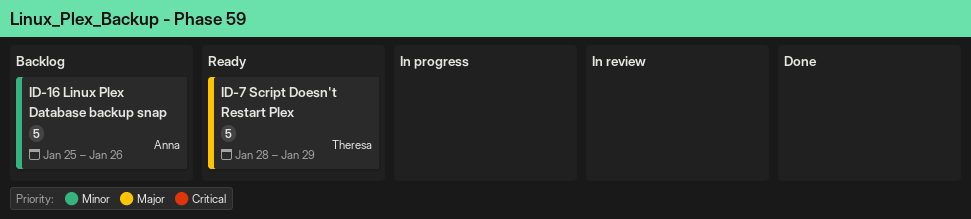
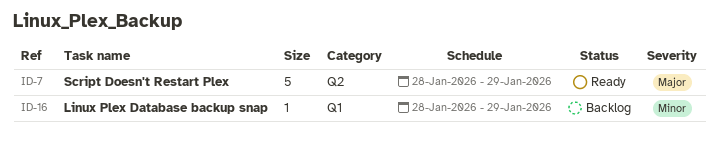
ID-16, estimate: 5 -> 1
ID-16, start: Jan 25 -> Jan 28
ID-16, due: Jan 26 -> Jan 29

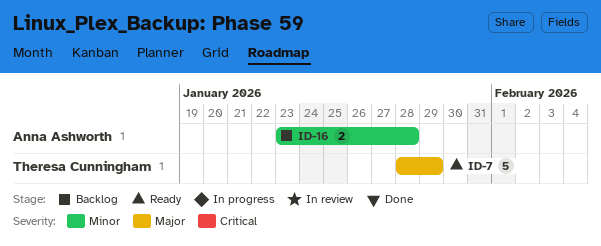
ID-16, estimate: 1 -> 2
ID-16, start: Jan 28 -> Jan 23
ID-16, due: Jan 29 -> Jan 28

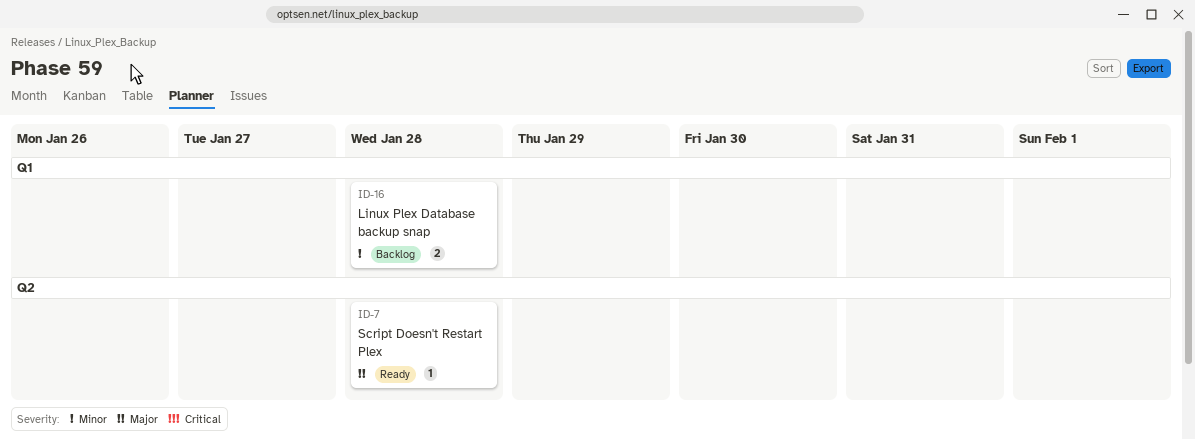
ID-7, estimate: 5 -> 1
ID-7, due: Jan 29 -> Jan 28

